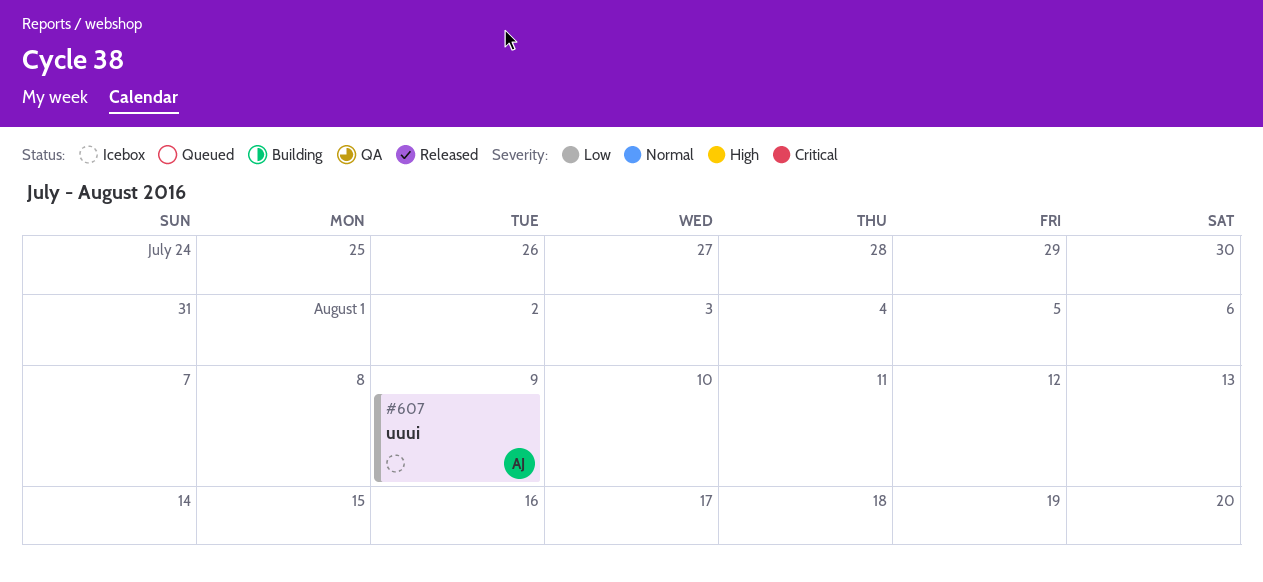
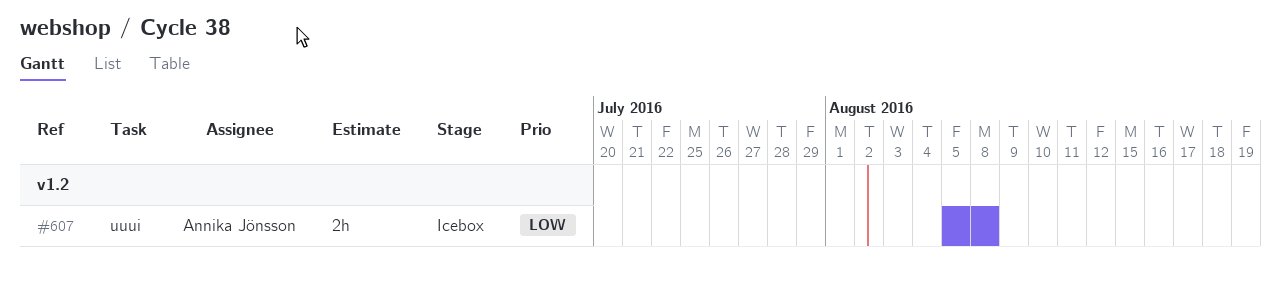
#607, due: Aug 9 -> Aug 8

